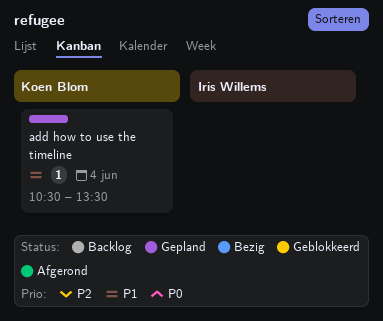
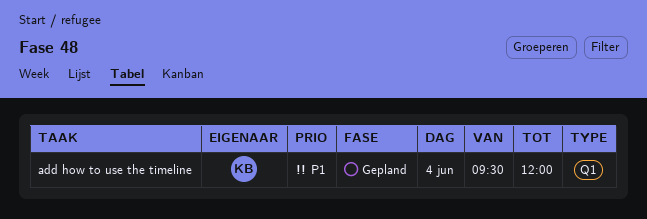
add how to use the timeline, begins: 10:30 -> 09:30
add how to use the timeline, ends: 13:30 -> 12:00

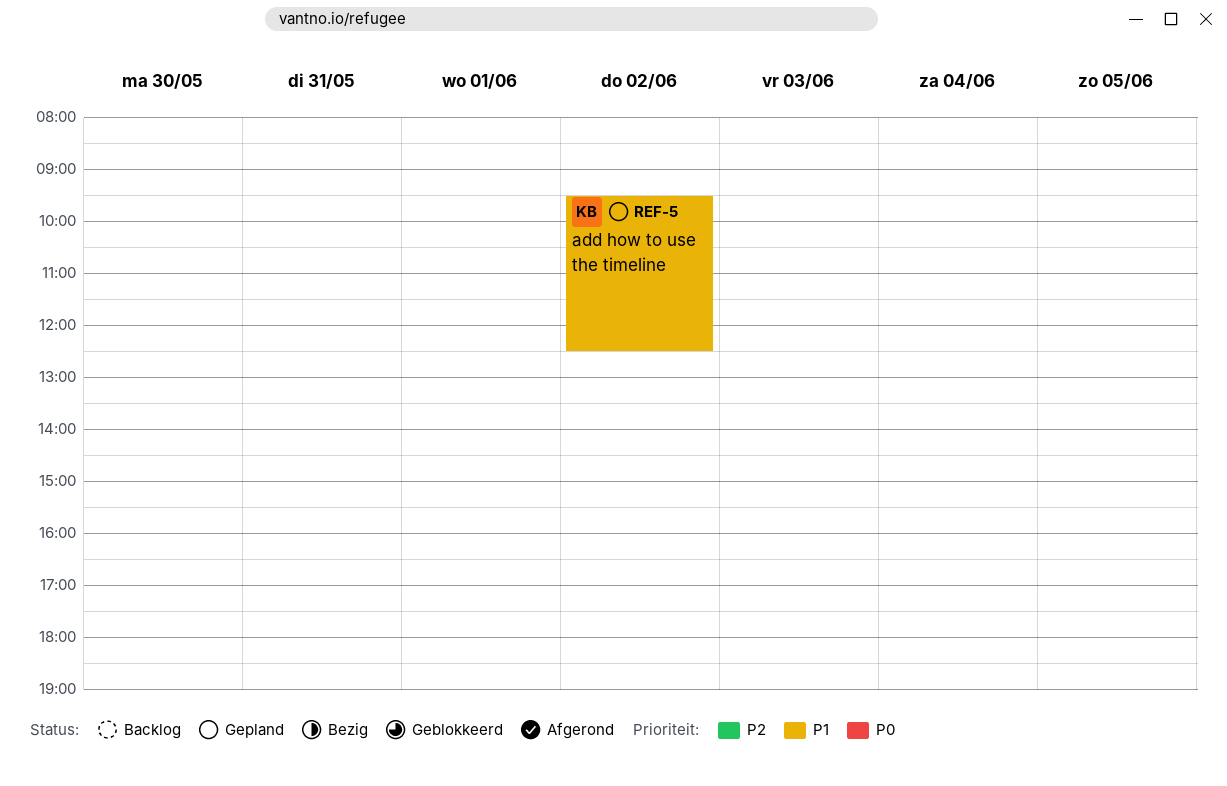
add how to use the timeline, day: Jun 4 -> Jun 2
add how to use the timeline, ends: 12:00 -> 12:30

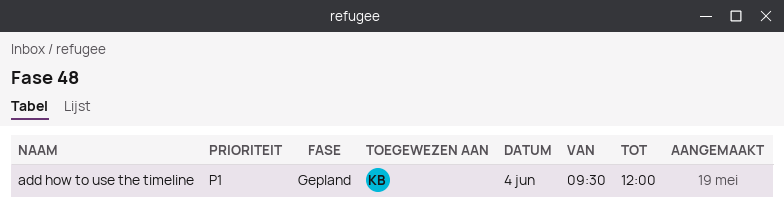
add how to use the timeline, day: Jun 2 -> Jun 4
add how to use the timeline, ends: 12:30 -> 12:00

